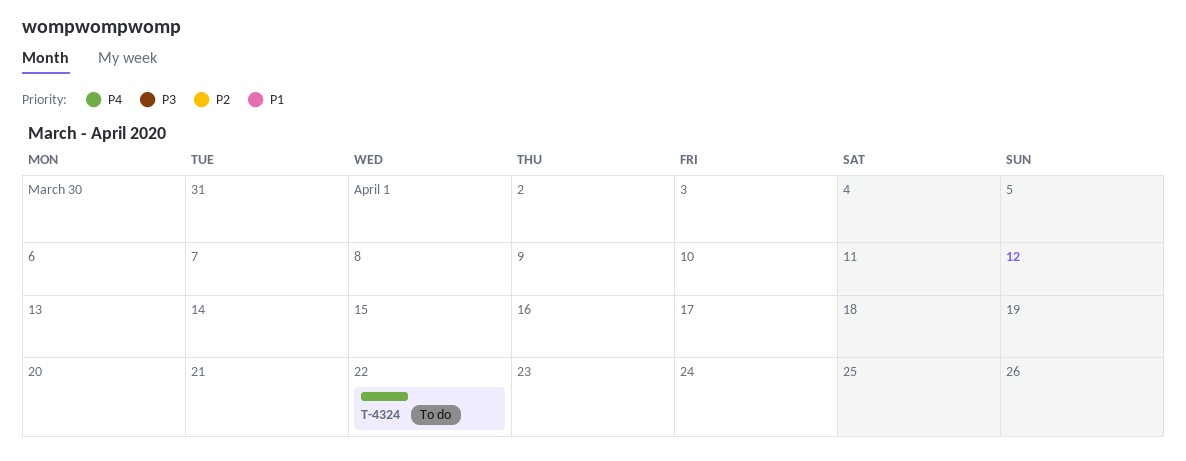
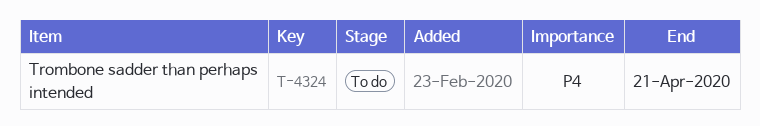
T-4324, due: Apr 22 -> Apr 21

